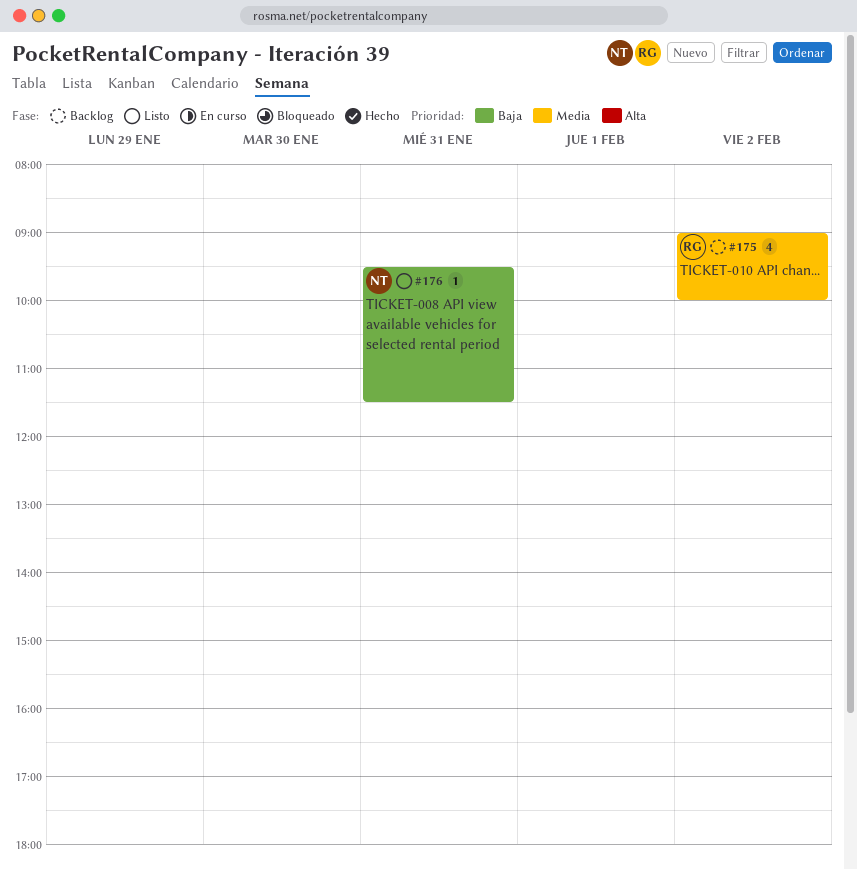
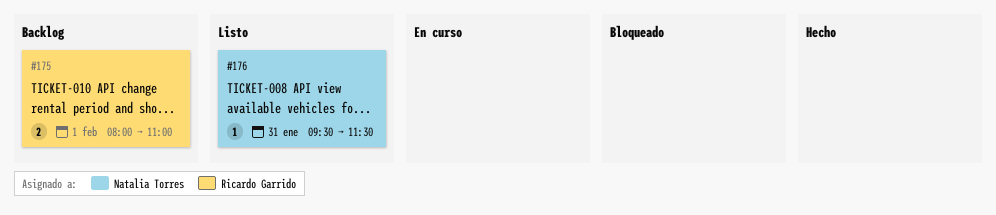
#175, estimate: 4 -> 2
#175, day: Feb 2 -> Feb 1
#175, begins: 09:00 -> 08:00
#175, ends: 10:00 -> 11:00

